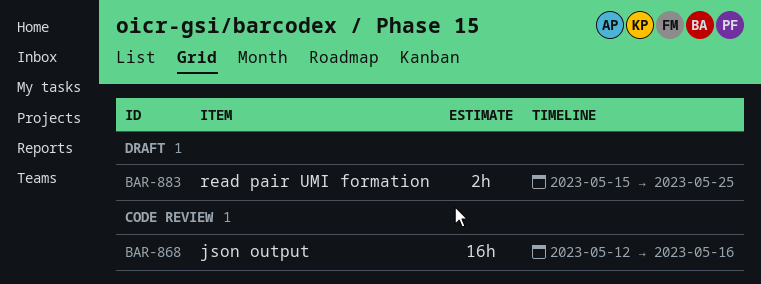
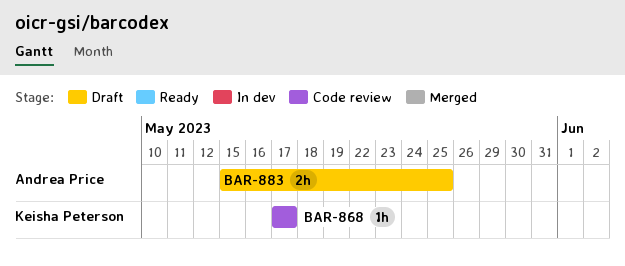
BAR-868, estimate: 16h -> 1h
BAR-868, start: May 12 -> May 17
BAR-868, due: May 16 -> May 17

